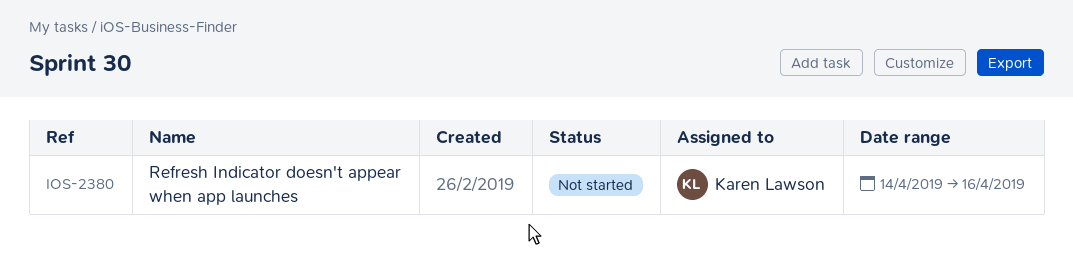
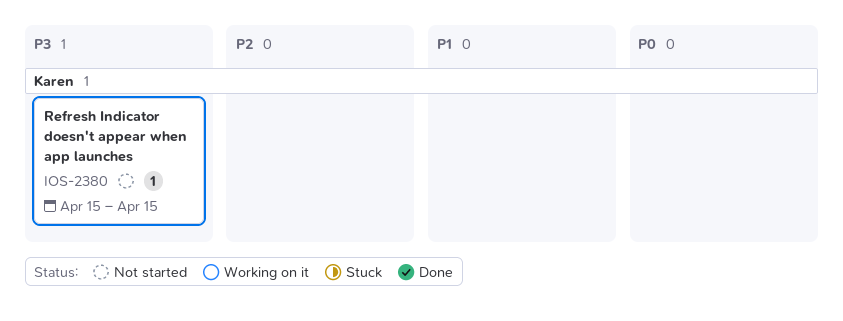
IOS-2380, start: Apr 14 -> Apr 15
IOS-2380, due: Apr 16 -> Apr 15

